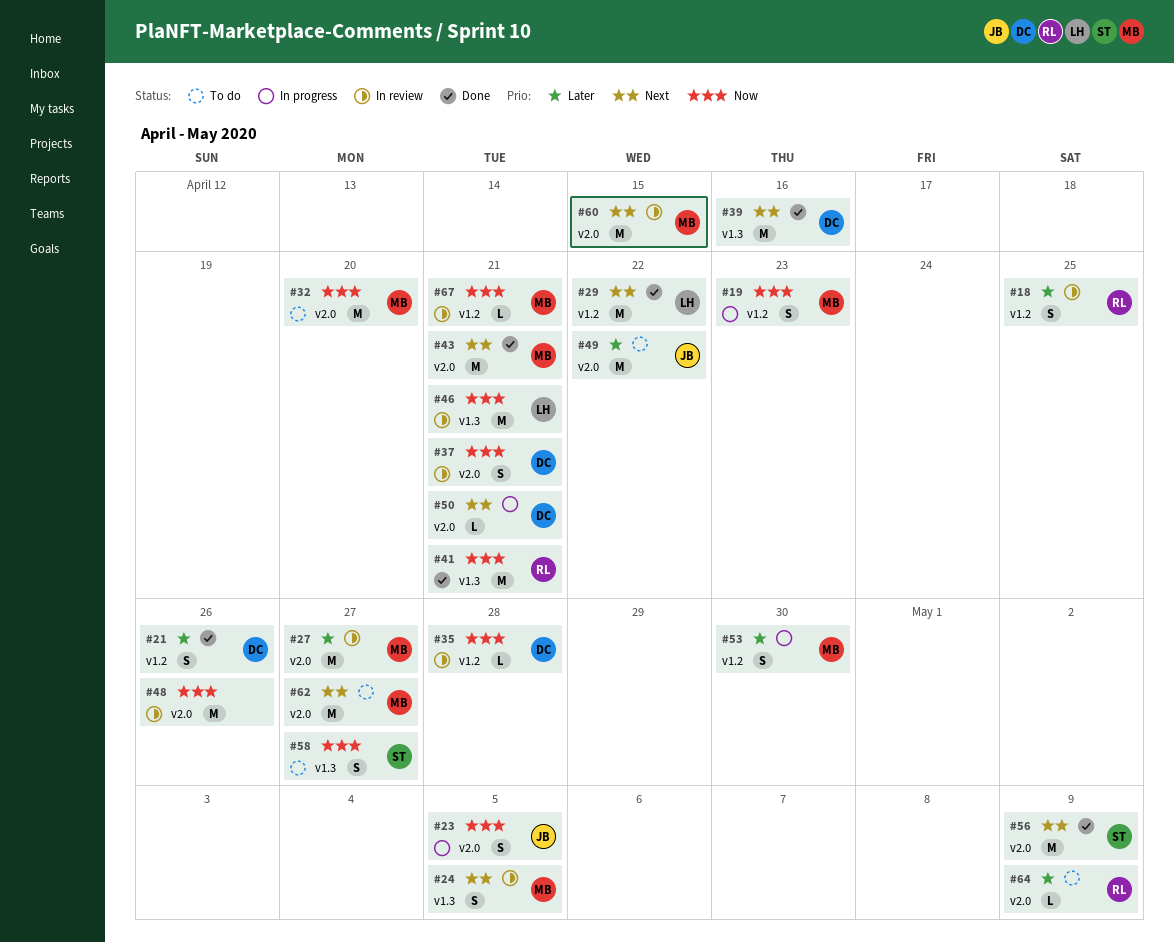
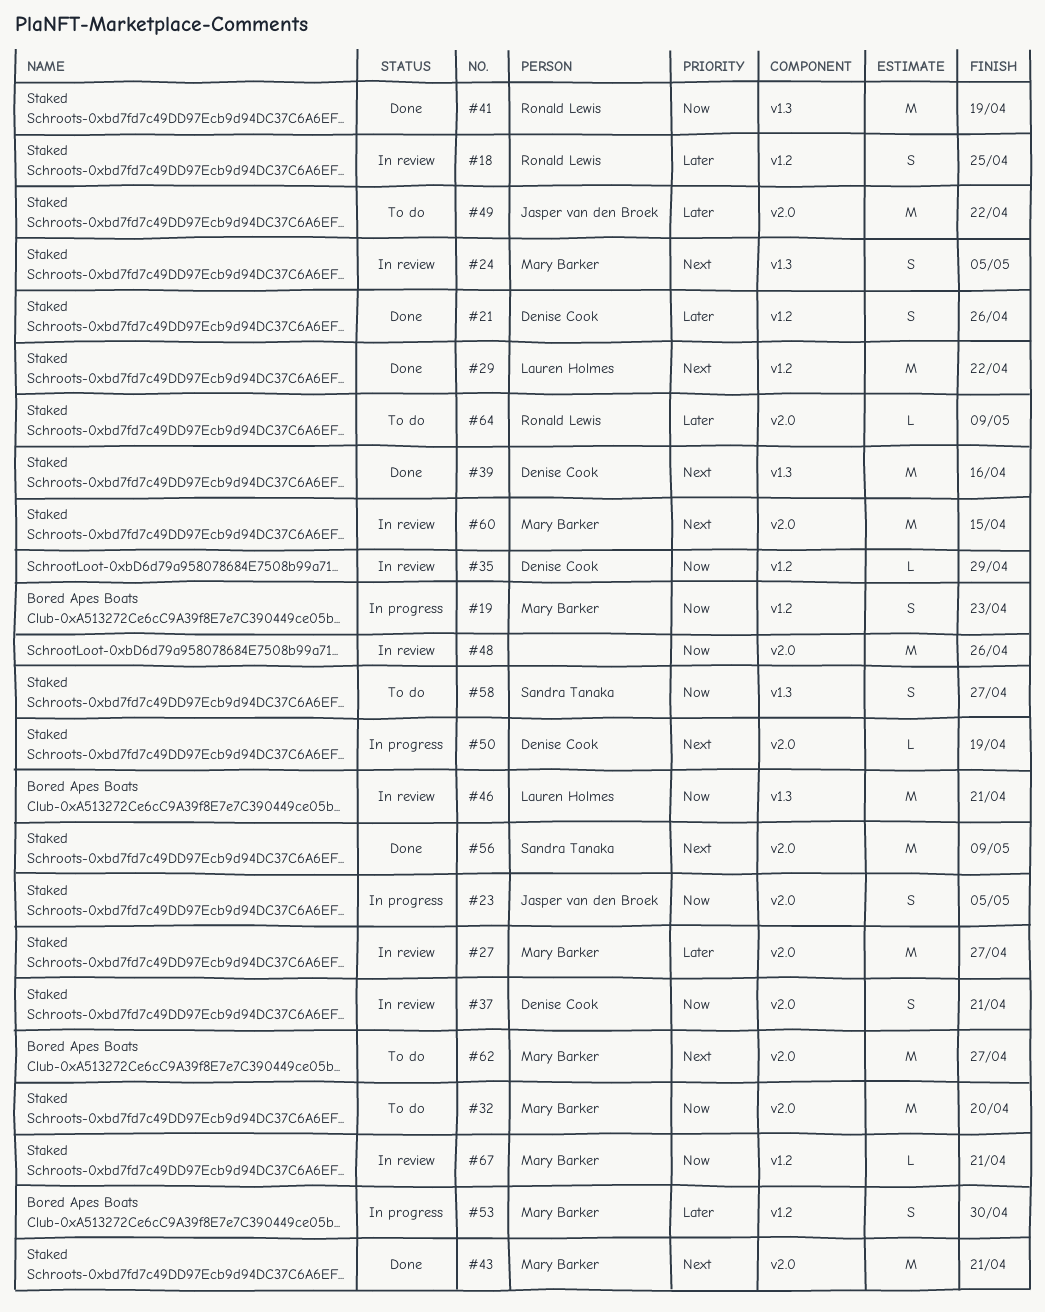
#35, due: Apr 28 -> Apr 29
#41, due: Apr 21 -> Apr 19
#50, due: Apr 21 -> Apr 19

